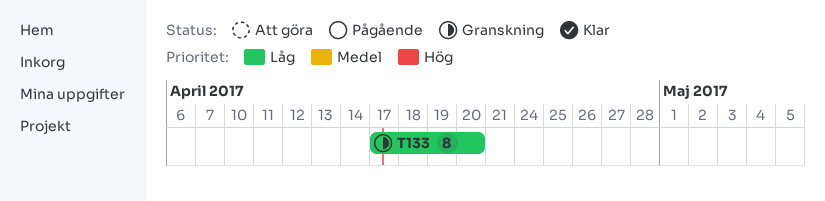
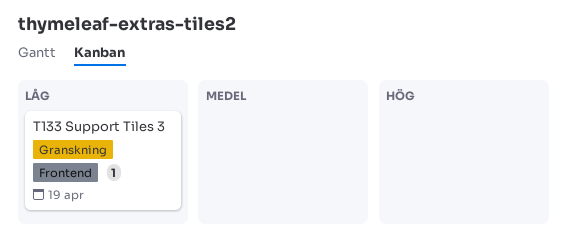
T133, estimate: 8 -> 1
T133, due: Apr 20 -> Apr 19

